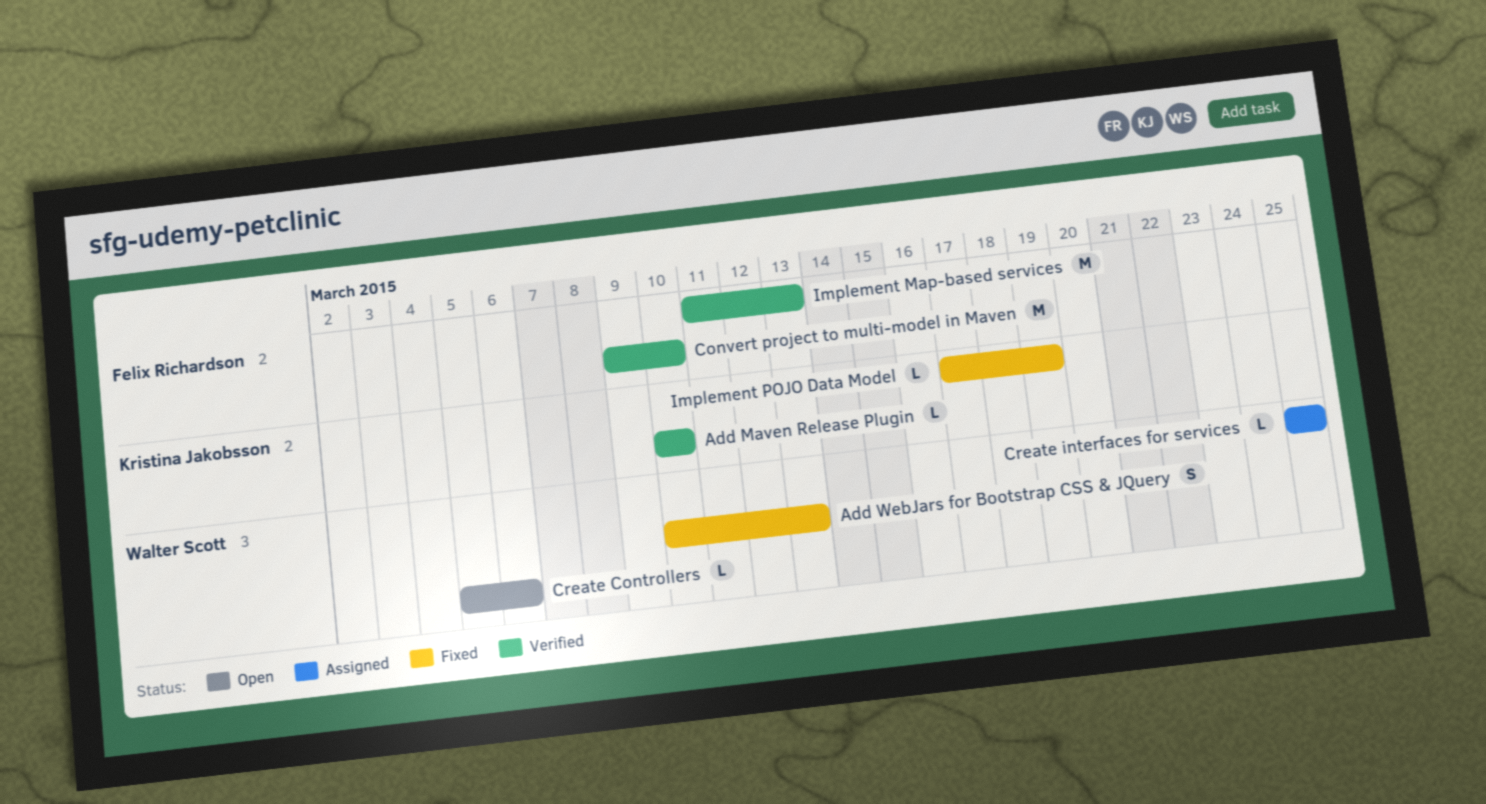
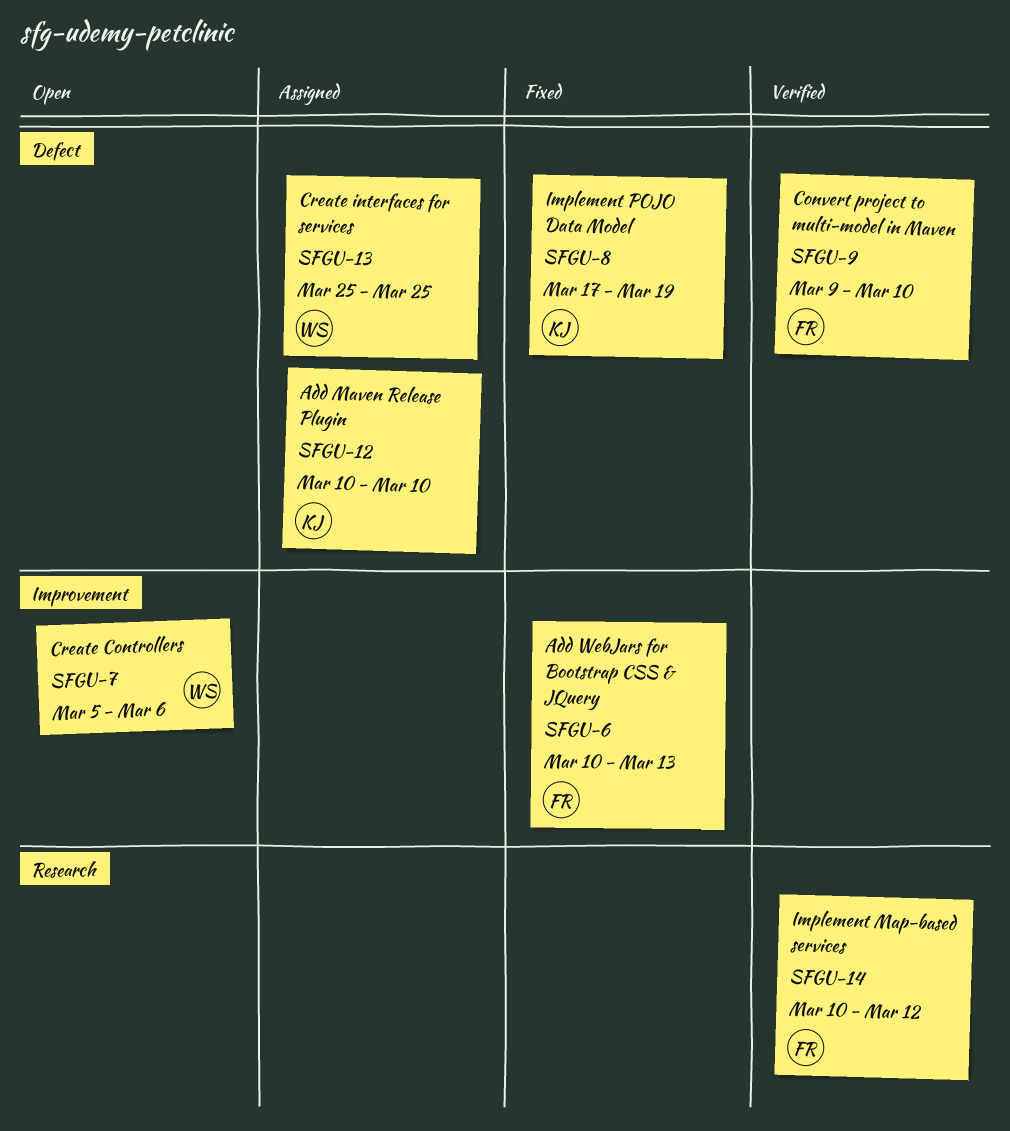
Add Maven Release Plugin, status: Verified -> Assigned
Add WebJars for Bootstrap CSS & JQuery, owner: Walter Scott -> Felix Richardson
Implement Map-based services, start: Mar 11 -> Mar 10
Implement Map-based services, due: Mar 13 -> Mar 12

